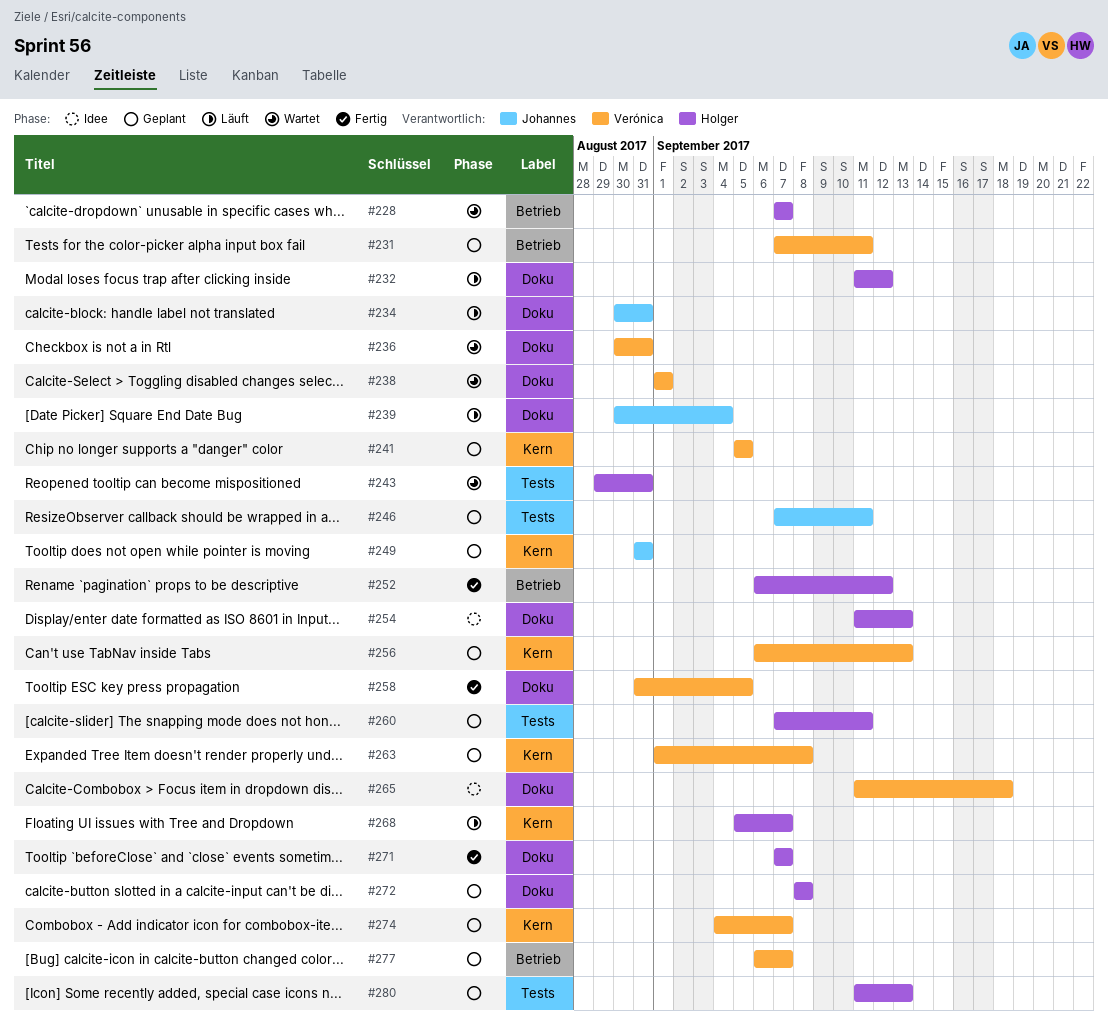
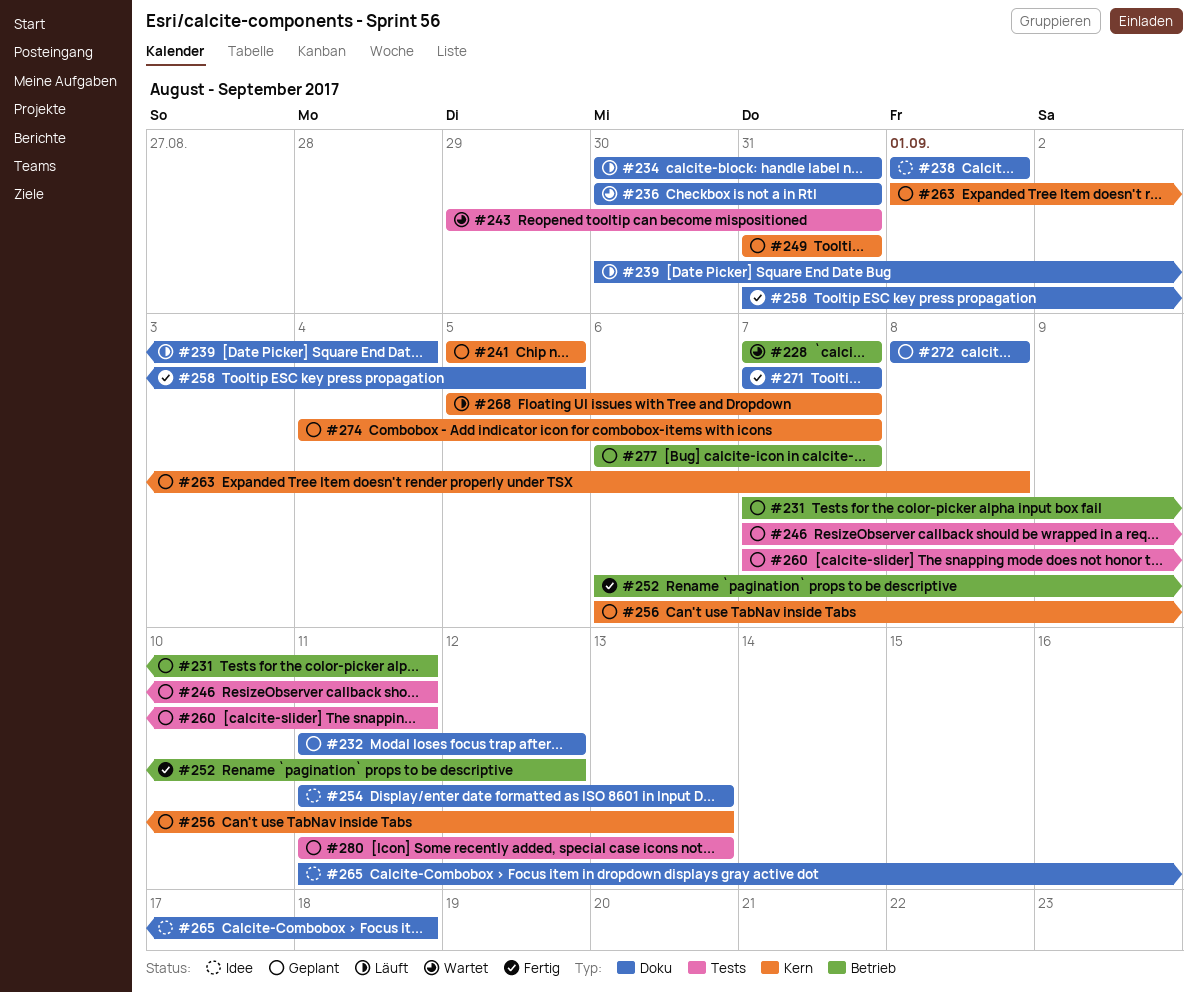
#232, status: Läuft -> Geplant
#238, status: Wartet -> Idee

